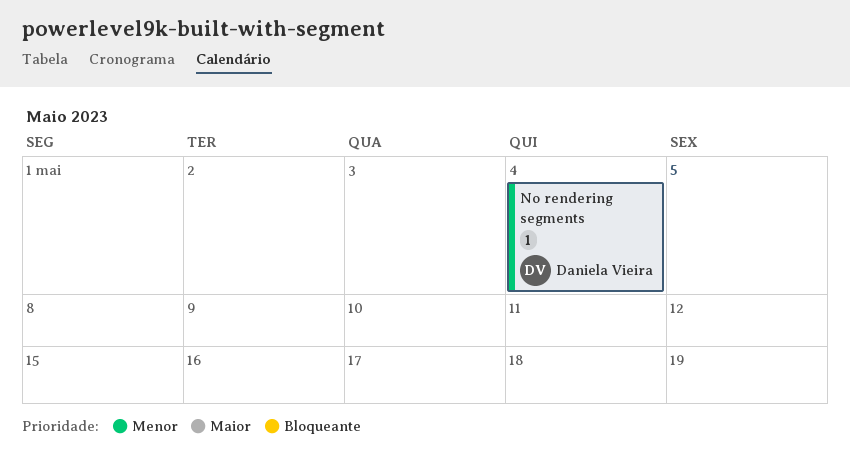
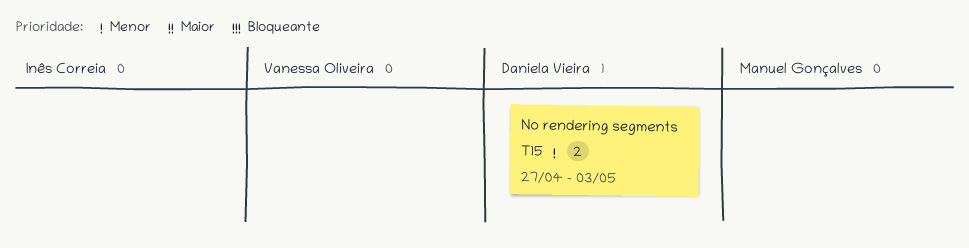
No rendering segments, estimate: 1 -> 2
No rendering segments, due: May 4 -> May 3

